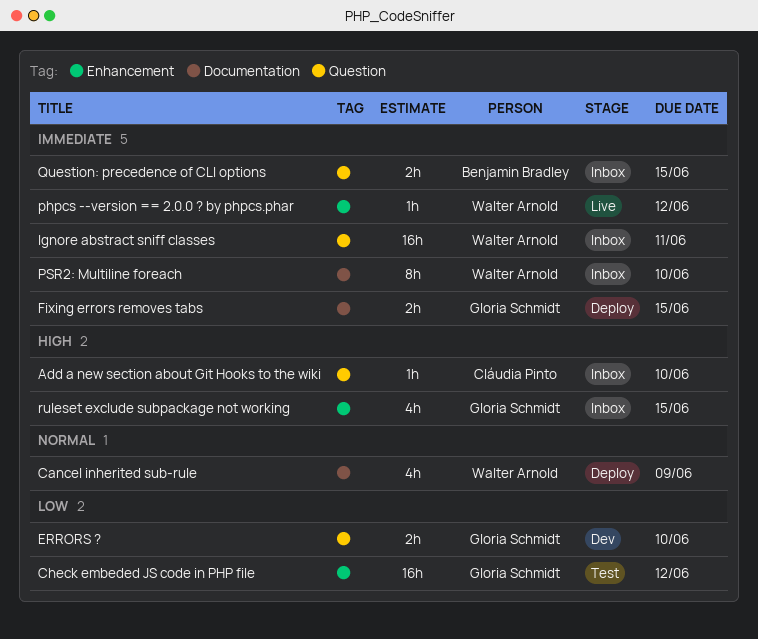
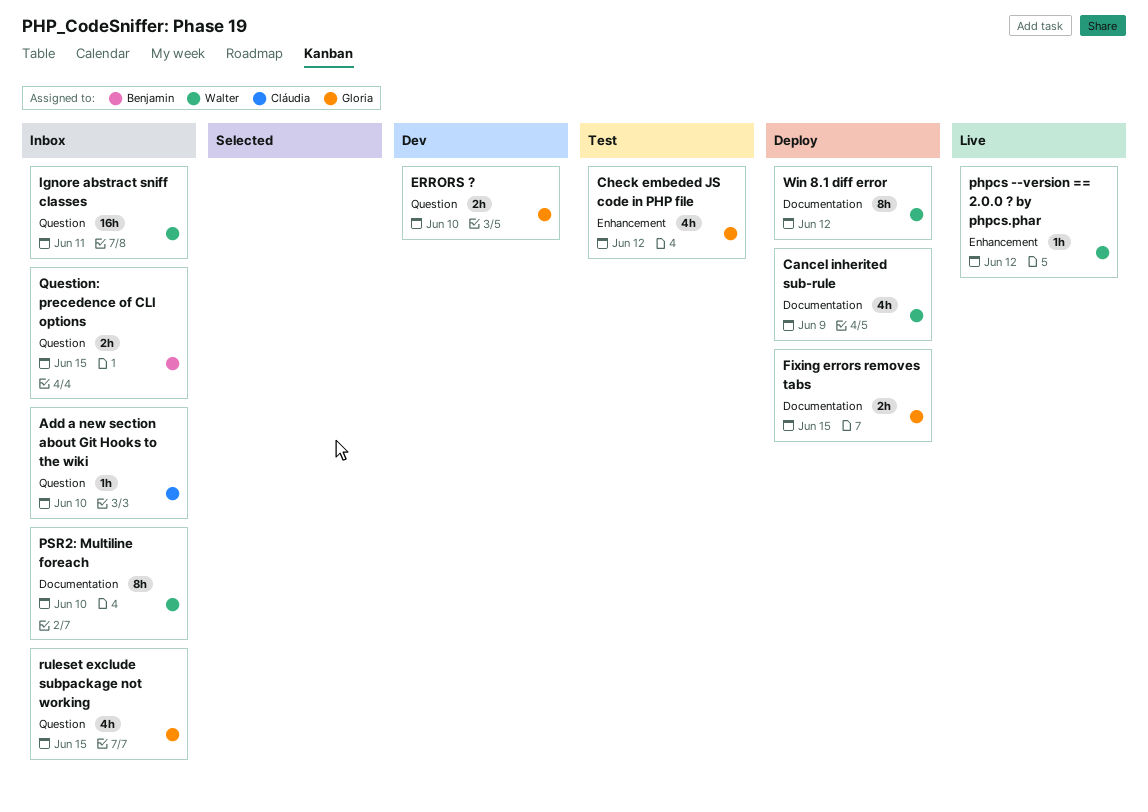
Check embeded JS code in PHP file, estimate: 16h -> 4h
ruleset exclude subpackage not working, label: Enhancement -> Question
Win 8.1 diff error: none -> present

